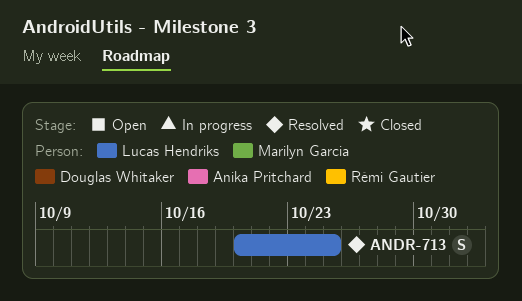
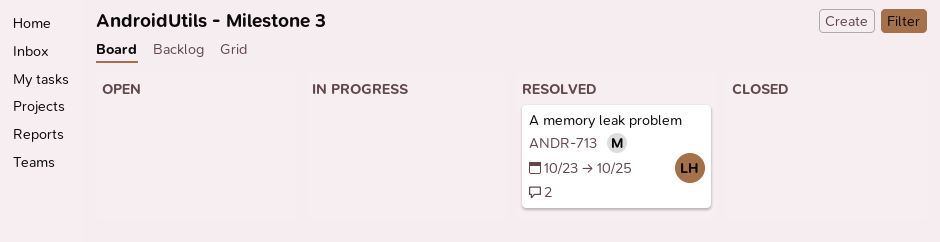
ANDR-713, estimate: S -> M
ANDR-713, start: Oct 20 -> Oct 23

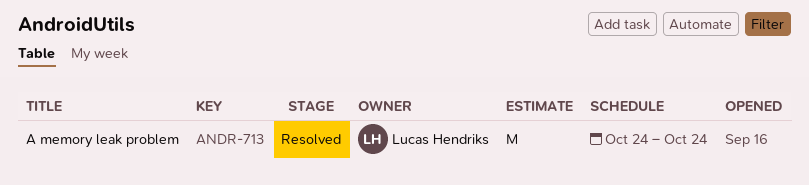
ANDR-713, start: Oct 23 -> Oct 24
ANDR-713, due: Oct 25 -> Oct 24

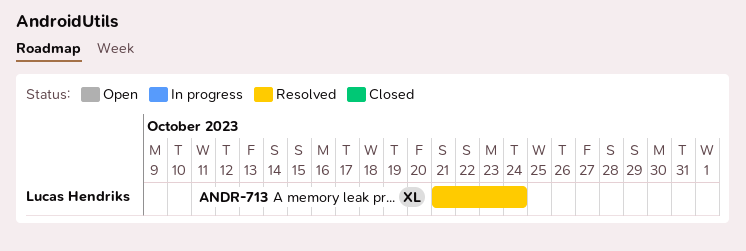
ANDR-713, estimate: M -> XL
ANDR-713, start: Oct 24 -> Oct 21

